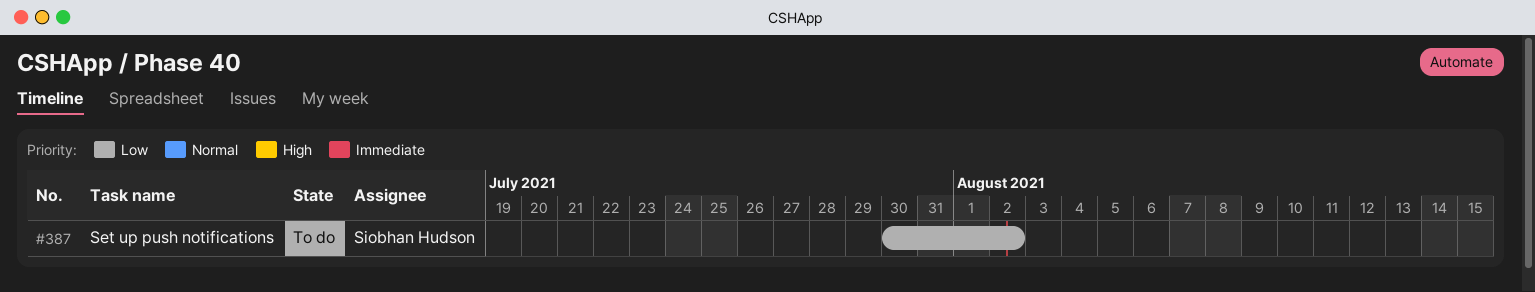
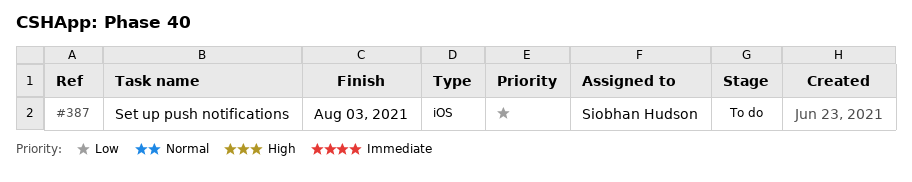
#387, due: Aug 2 -> Aug 3

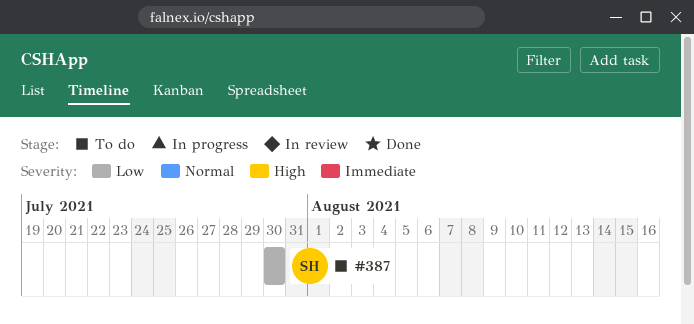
#387, due: Aug 3 -> Jul 30

